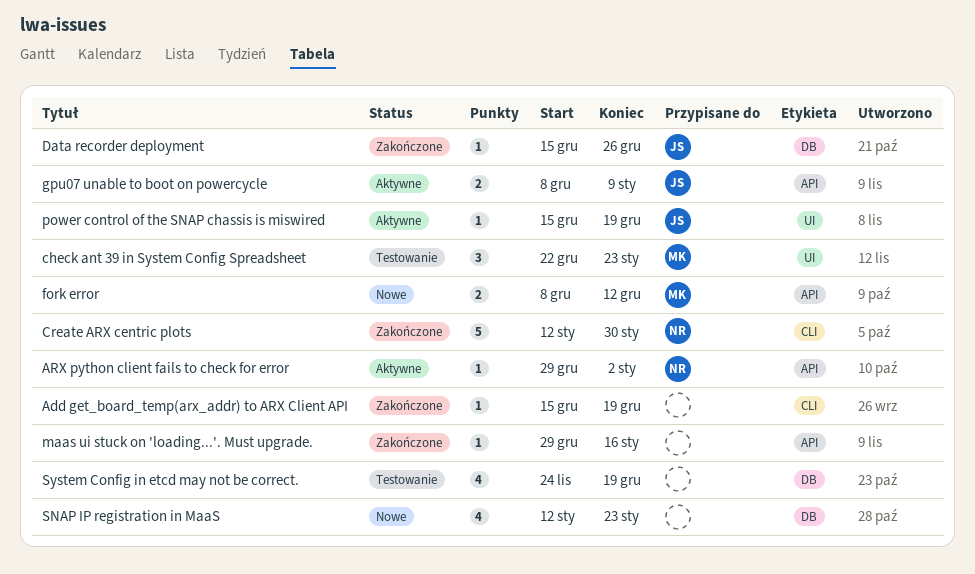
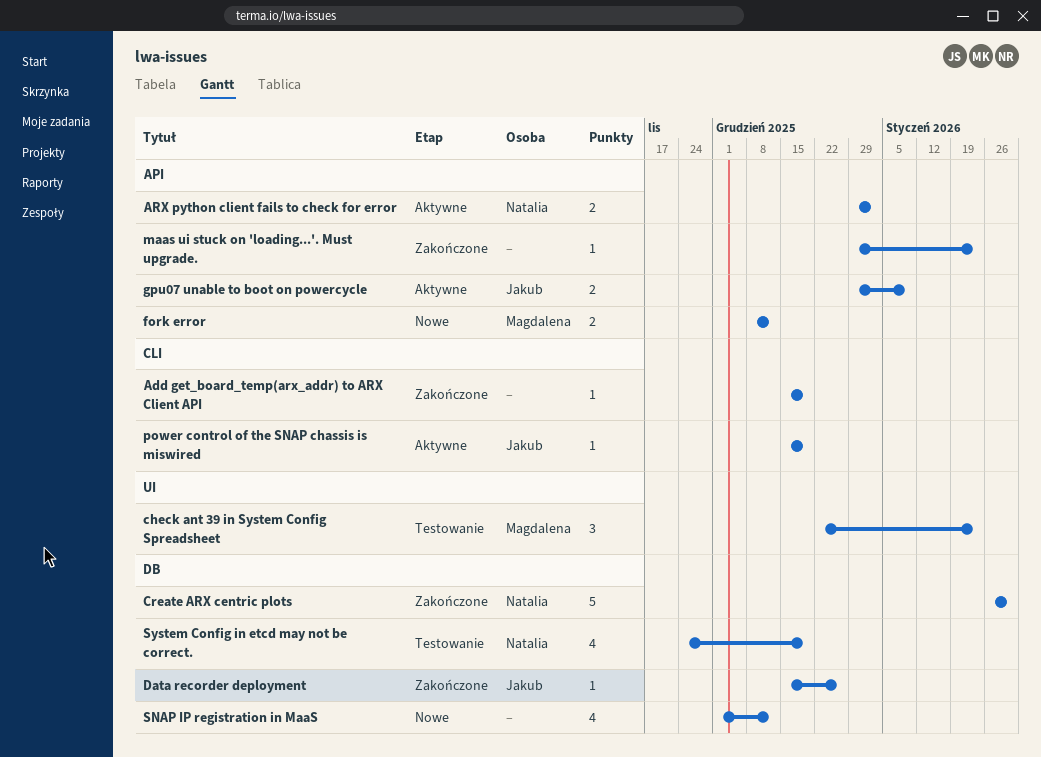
ARX python client fails to check for error, estimate: 1 -> 2
Create ARX centric plots, label: CLI -> DB
Create ARX centric plots, start: Jan 12 -> Jan 26
gpu07 unable to boot on powercycle, start: Dec 8 -> Dec 29
maas ui stuck on 'loading...'. Must upgrade., due: Jan 16 -> Jan 23
power control of the SNAP chassis is miswired, label: UI -> CLI
SNAP IP registration in MaaS, start: Jan 12 -> Dec 1
SNAP IP registration in MaaS, due: Jan 23 -> Dec 12
System Config in etcd may not be correct., owner: none -> Natalia

